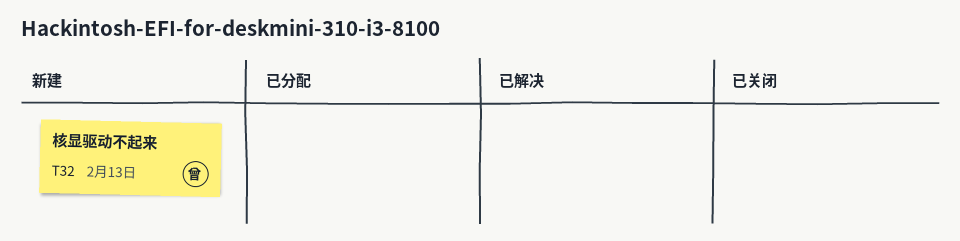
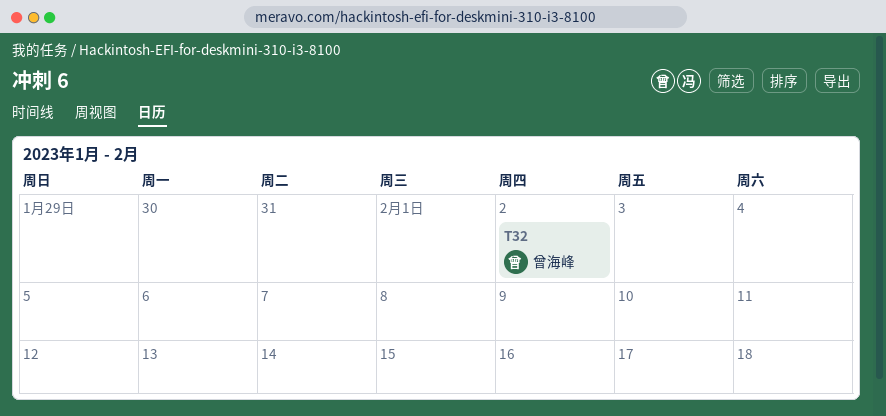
T32, due: Feb 13 -> Feb 2

